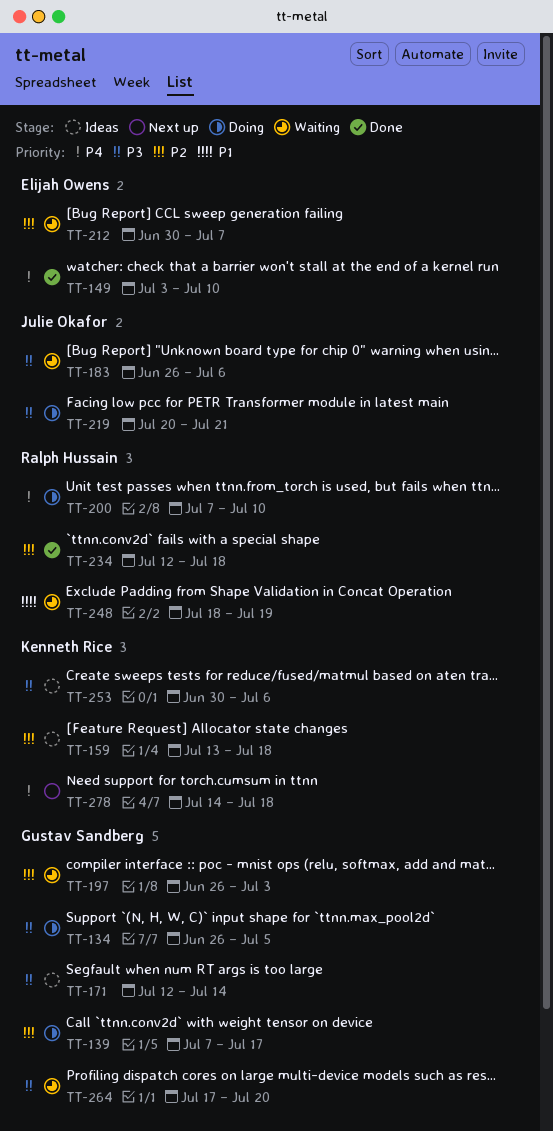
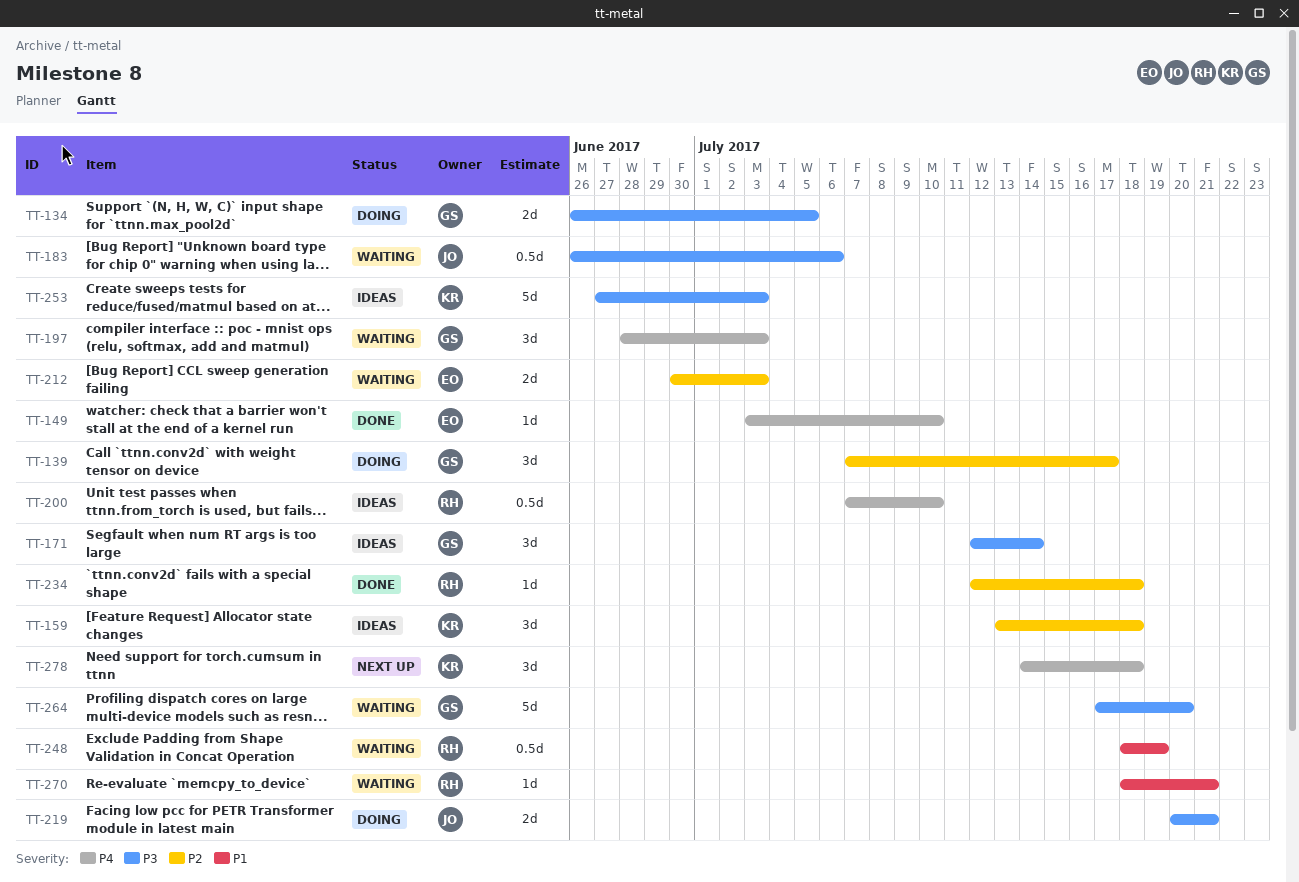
TT-197, priority: P2 -> P4
TT-197, start: Jun 26 -> Jun 28
TT-200, status: Doing -> Ideas
TT-212, due: Jul 7 -> Jul 3
TT-253, start: Jun 30 -> Jun 27
TT-253, due: Jul 6 -> Jul 3
TT-270: none -> present

